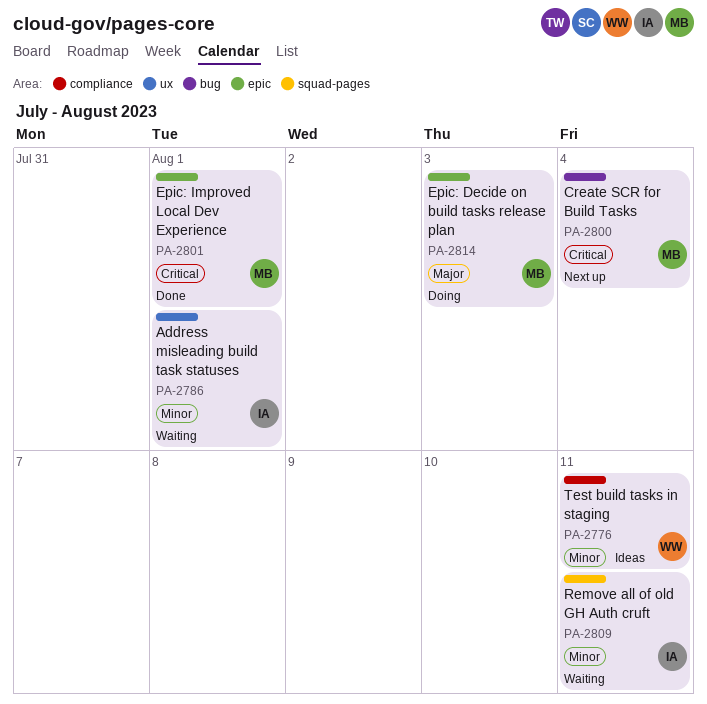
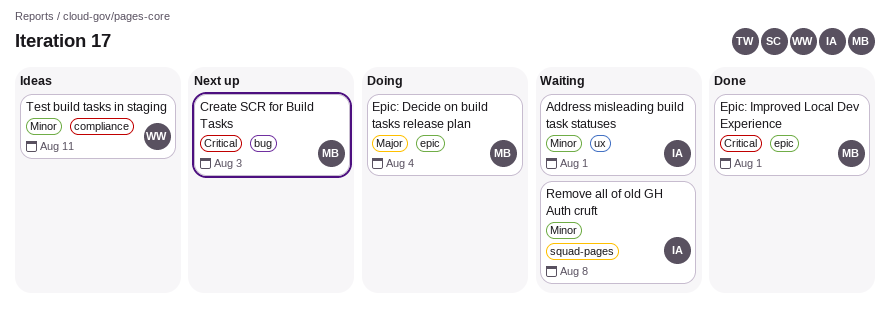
Create SCR for Build Tasks, due: Aug 4 -> Aug 3
Epic: Decide on build tasks release plan, due: Aug 3 -> Aug 4
Remove all of old GH Auth cruft, due: Aug 11 -> Aug 8

